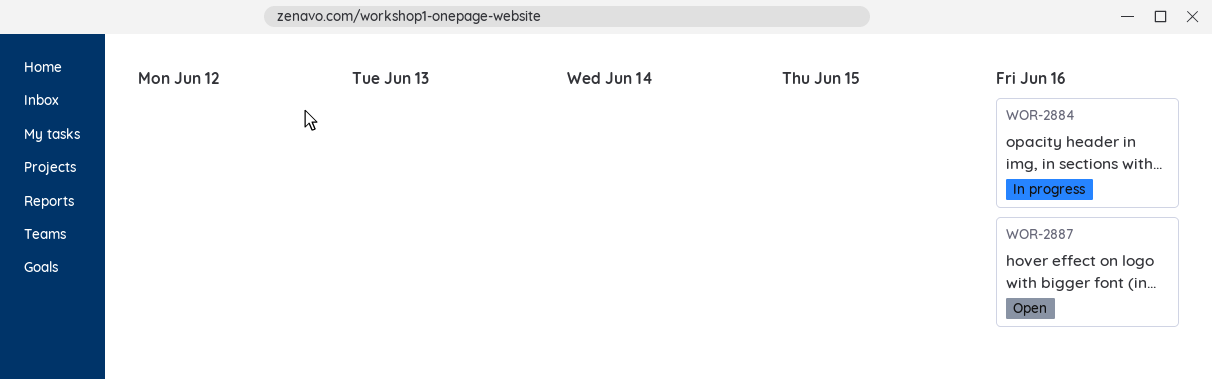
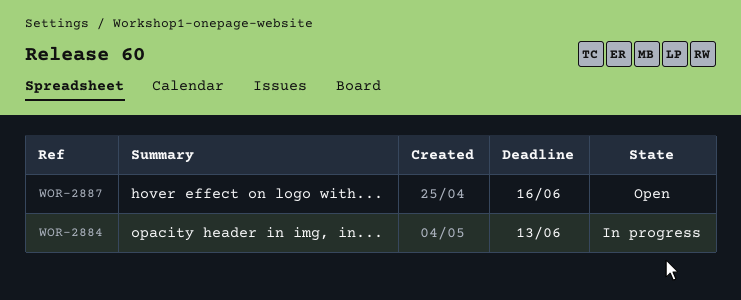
WOR-2884, due: Jun 16 -> Jun 13

